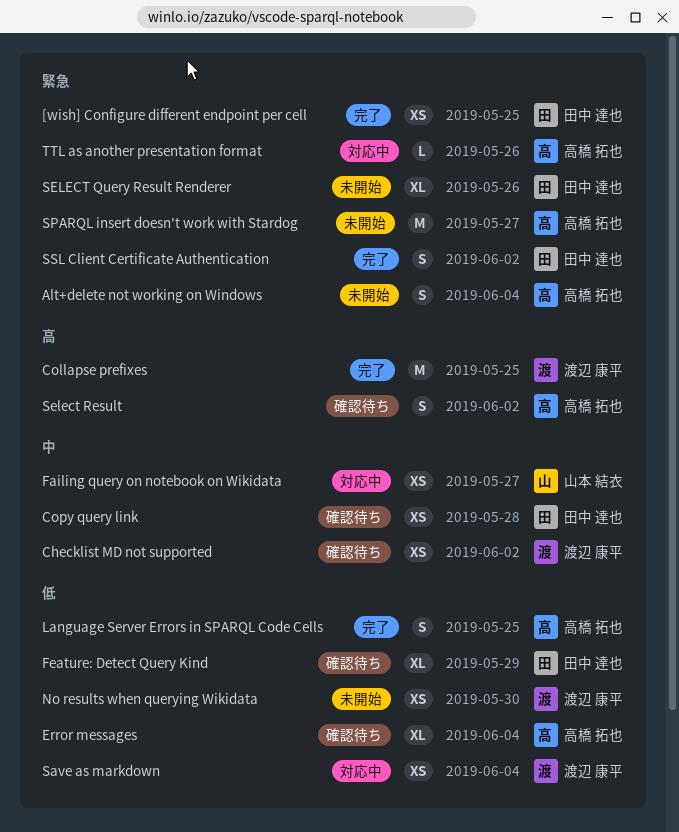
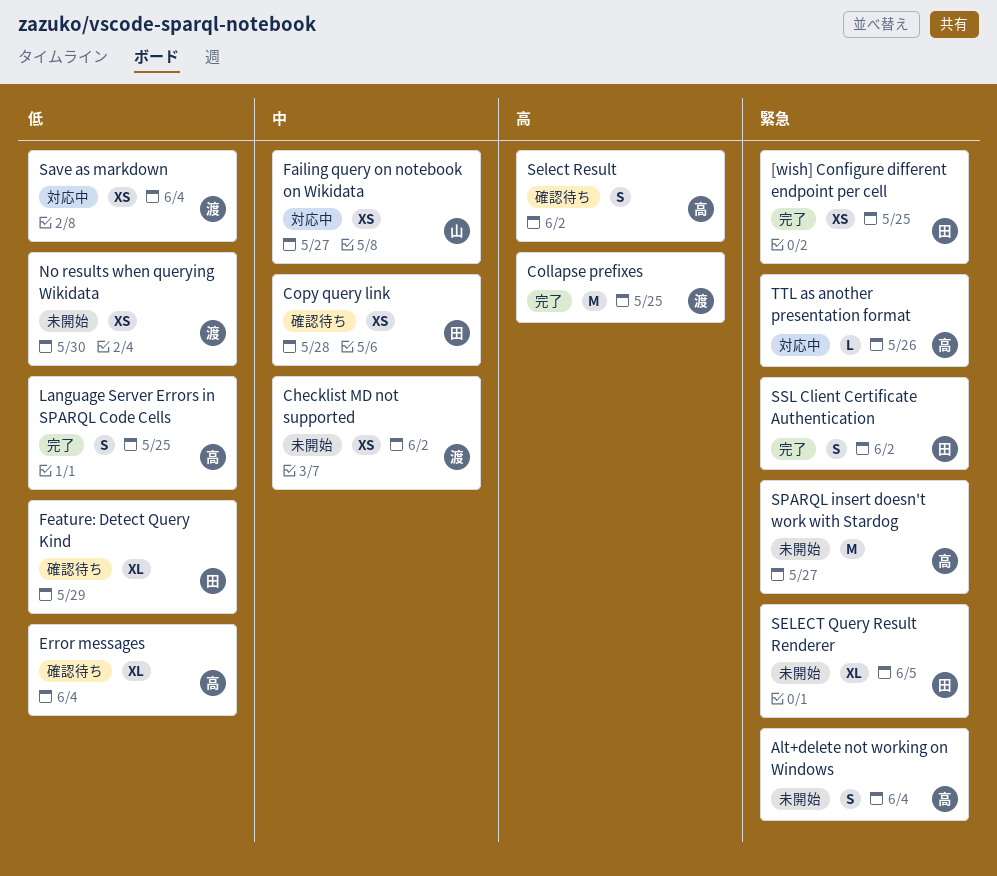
Checklist MD not supported, status: 確認待ち -> 未開始
SELECT Query Result Renderer, due: May 26 -> Jun 5

